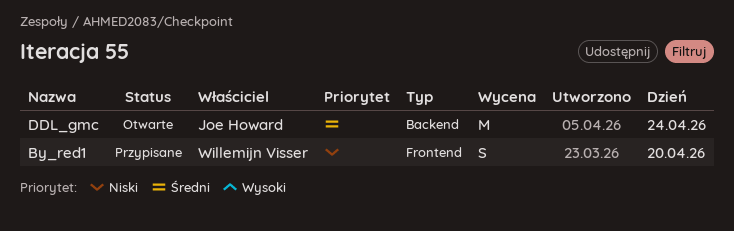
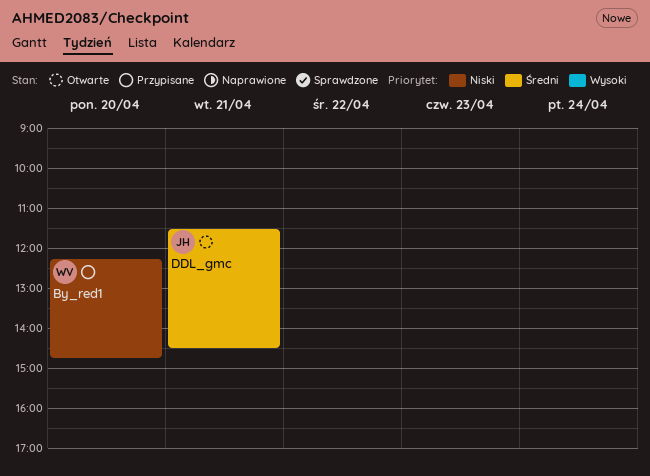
DDL_gmc, day: Apr 24 -> Apr 21

